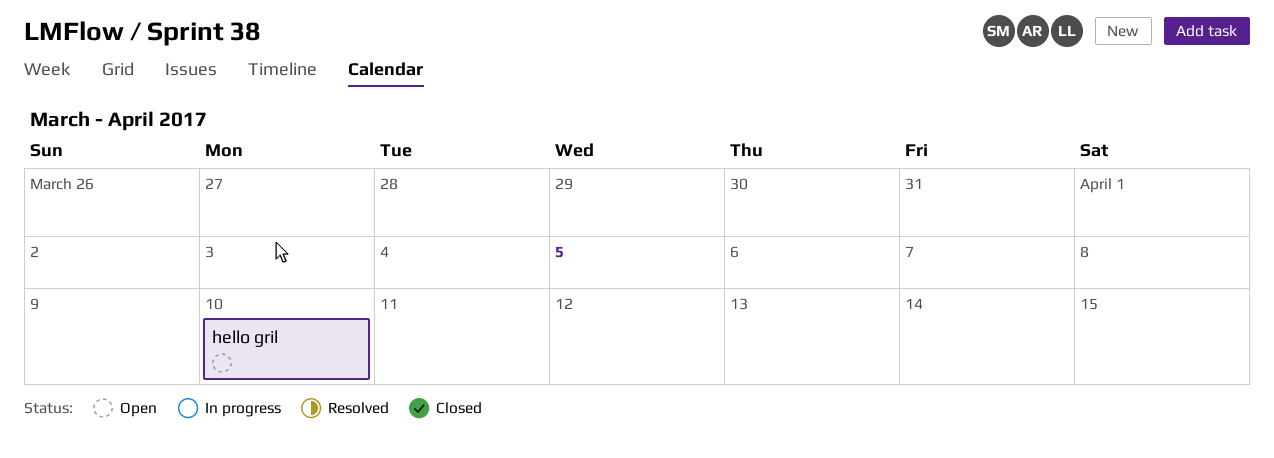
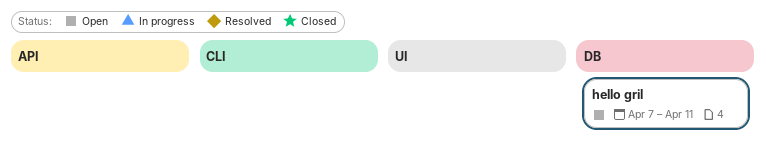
hello gril, due: Apr 10 -> Apr 11

